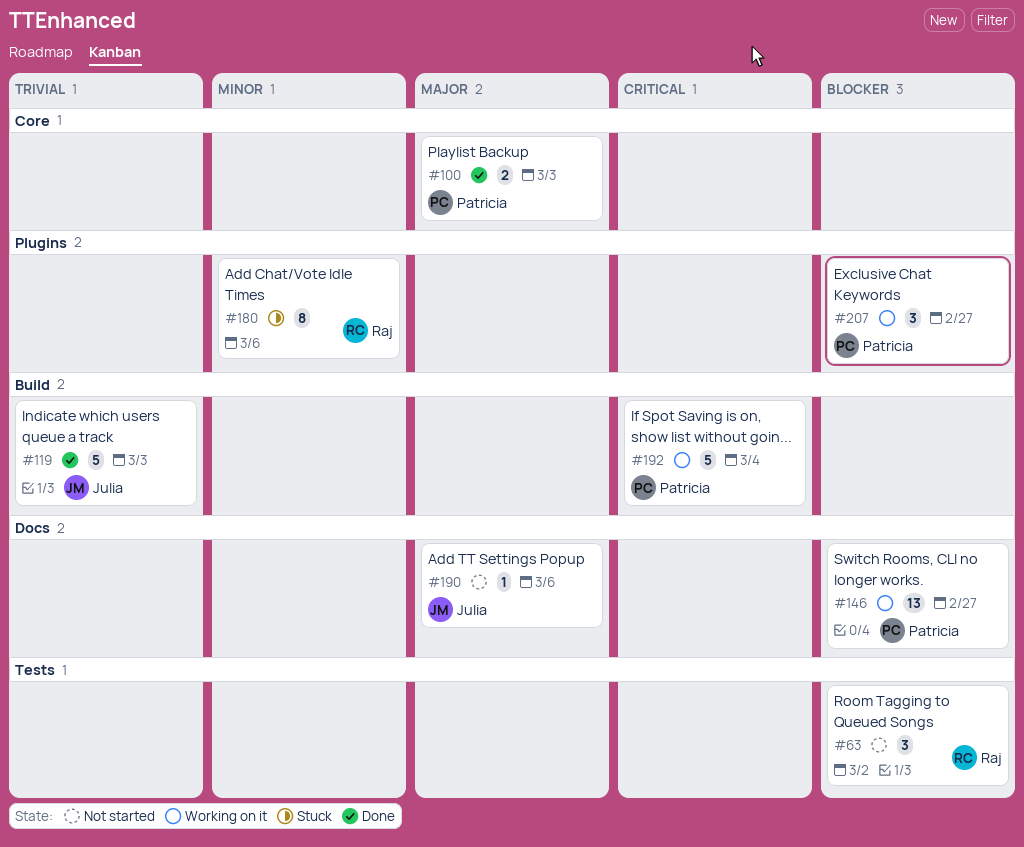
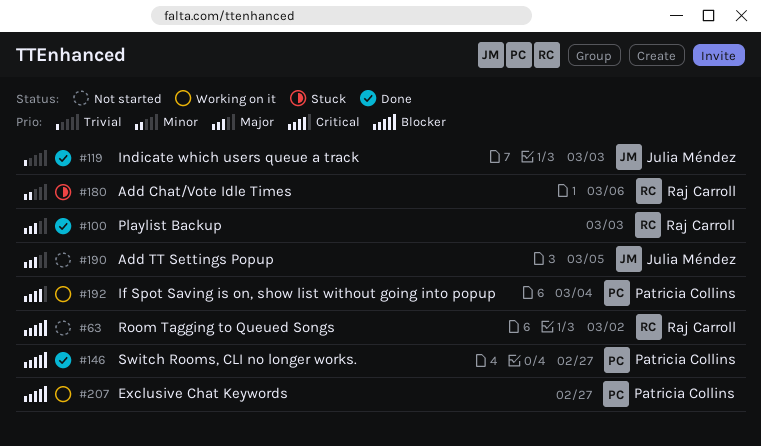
#100, owner: Patricia Collins -> Raj Carroll
#146, status: Working on it -> Done
#190, due: Mar 6 -> Mar 5

